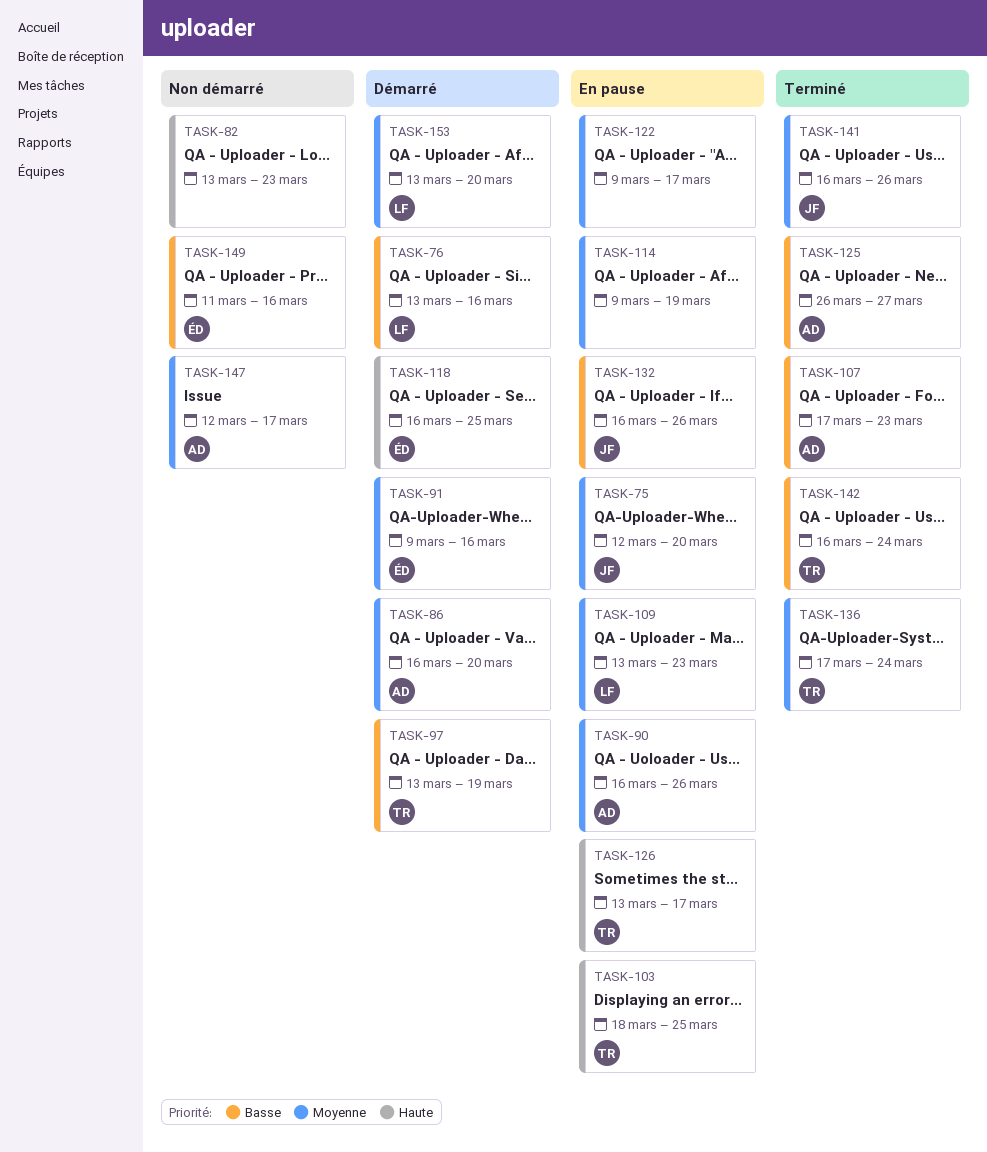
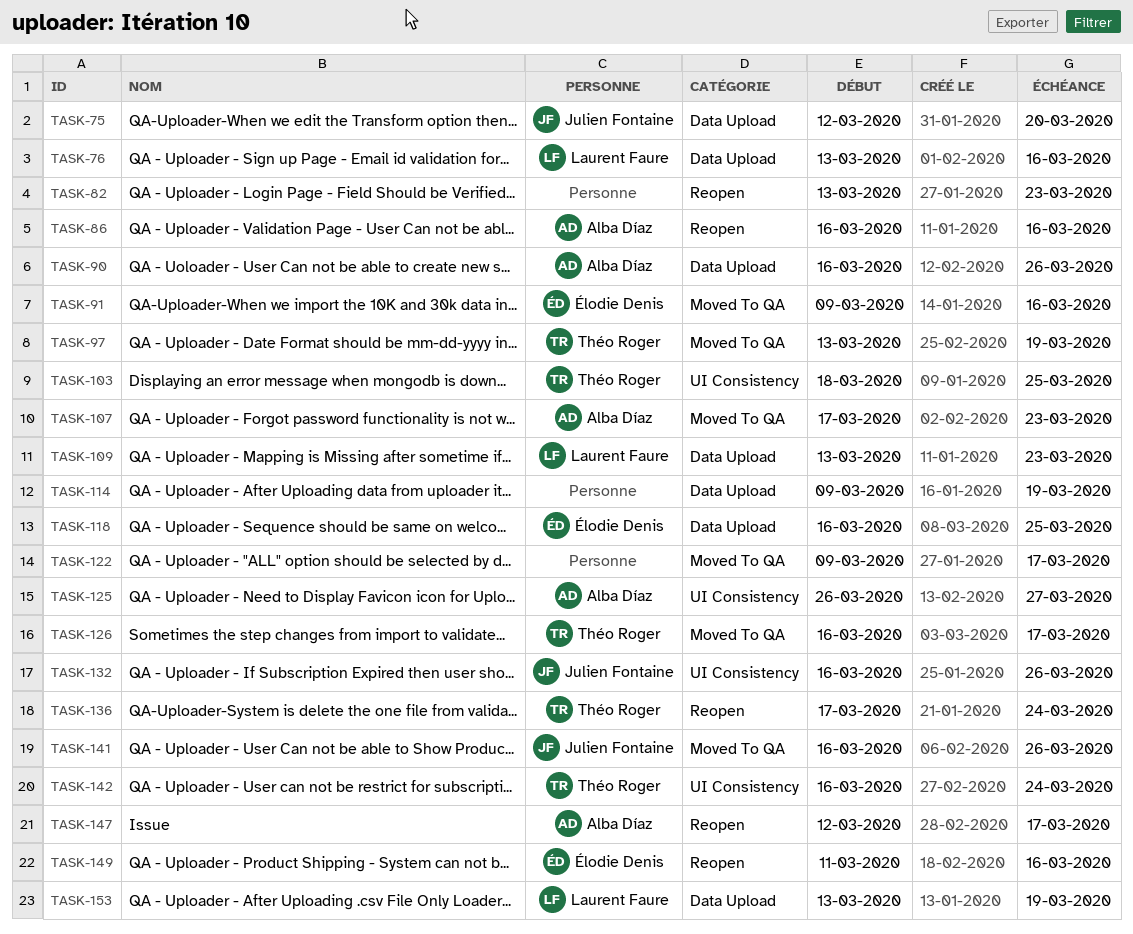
TASK-86, due: Mar 20 -> Mar 16
TASK-126, start: Mar 13 -> Mar 16
TASK-153, due: Mar 20 -> Mar 19

